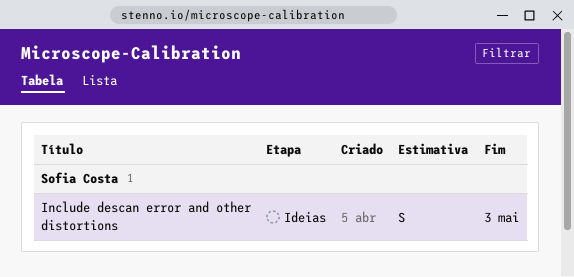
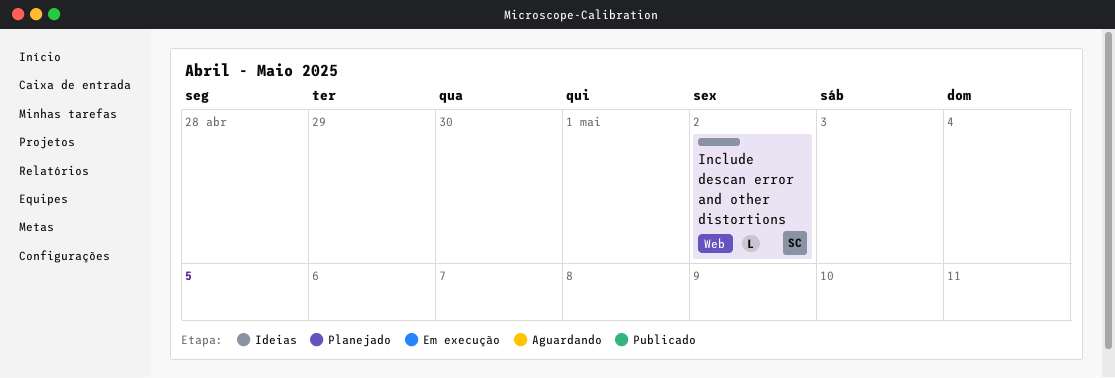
Include descan error and other distortions, estimate: S -> L
Include descan error and other distortions, due: May 3 -> May 2

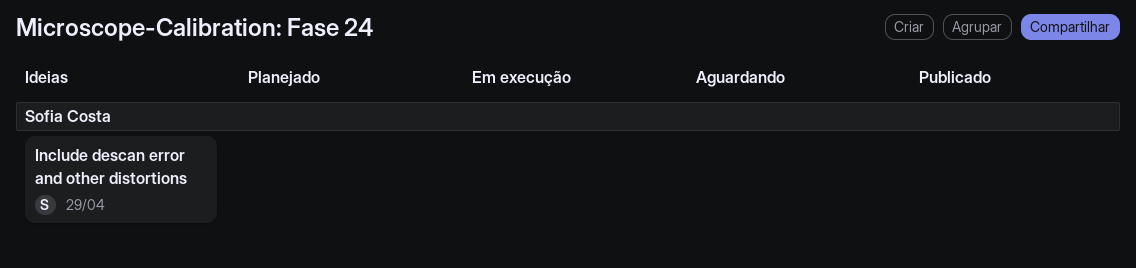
Include descan error and other distortions, estimate: L -> S
Include descan error and other distortions, due: May 2 -> Apr 29

